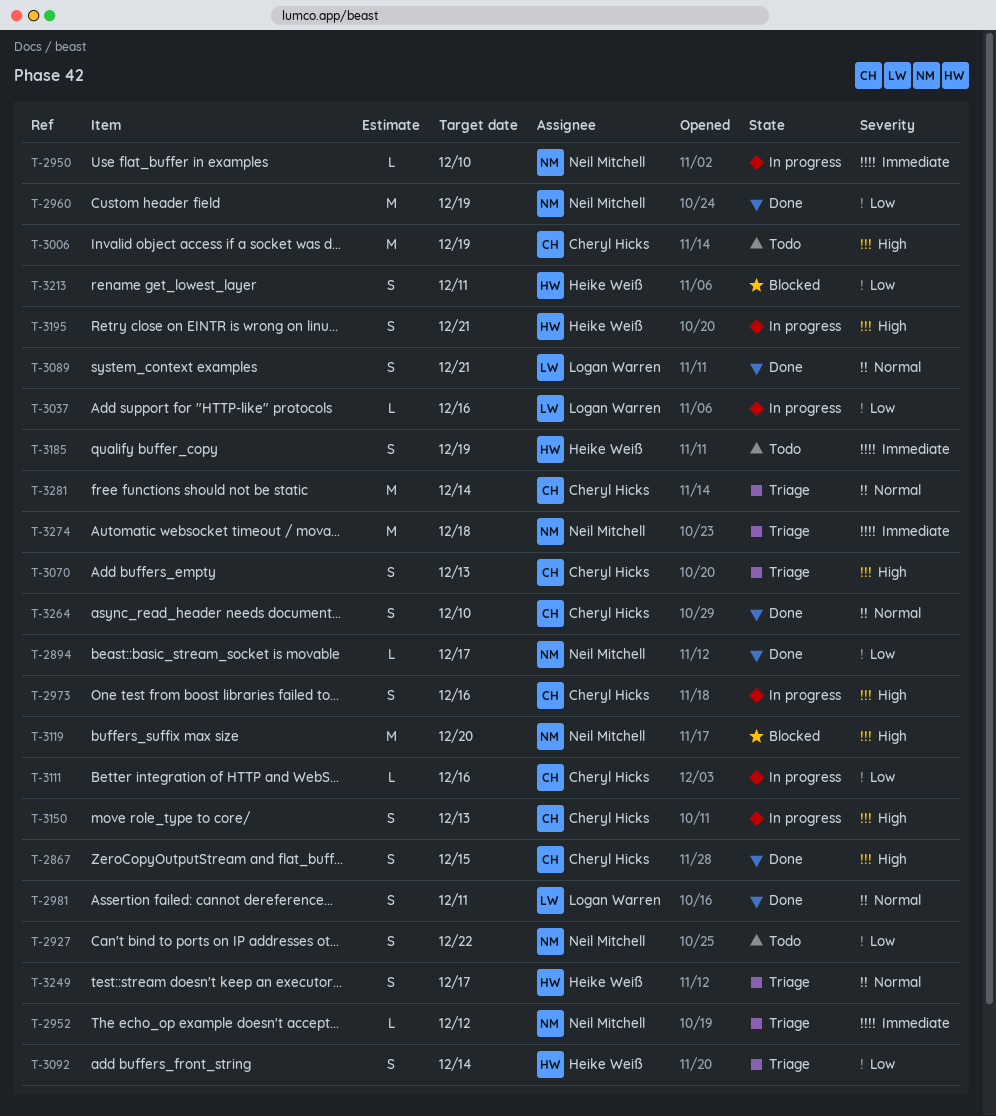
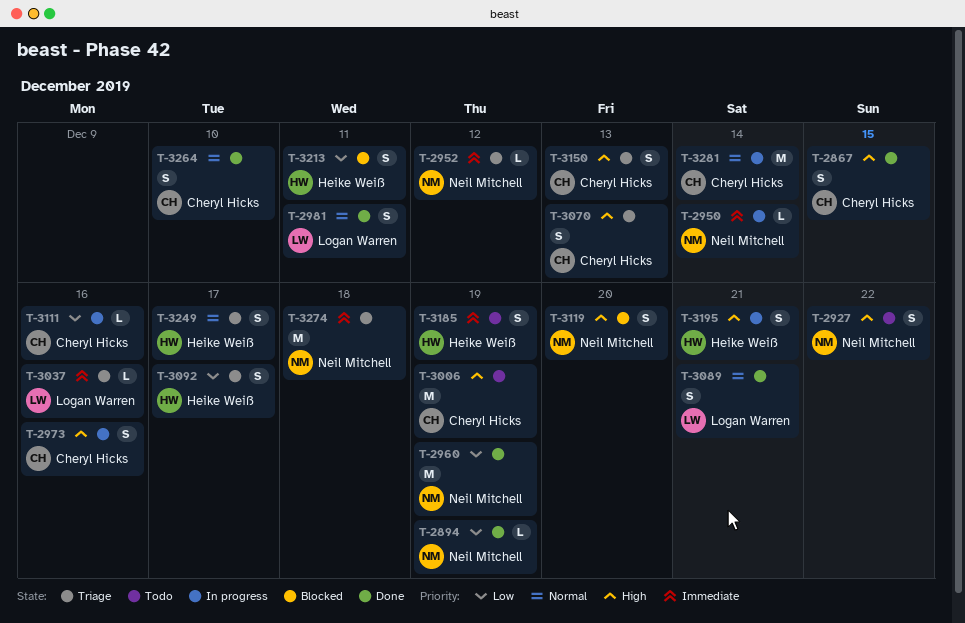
T-2894, due: Dec 17 -> Dec 19
T-2927, priority: Low -> High
T-2950, due: Dec 10 -> Dec 14
T-3037, status: In progress -> Triage
T-3037, priority: Low -> Immediate
T-3092, due: Dec 14 -> Dec 17
T-3119, estimate: M -> S
T-3150, status: In progress -> Triage
T-3281, status: Triage -> In progress

